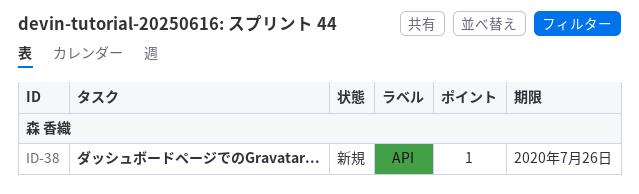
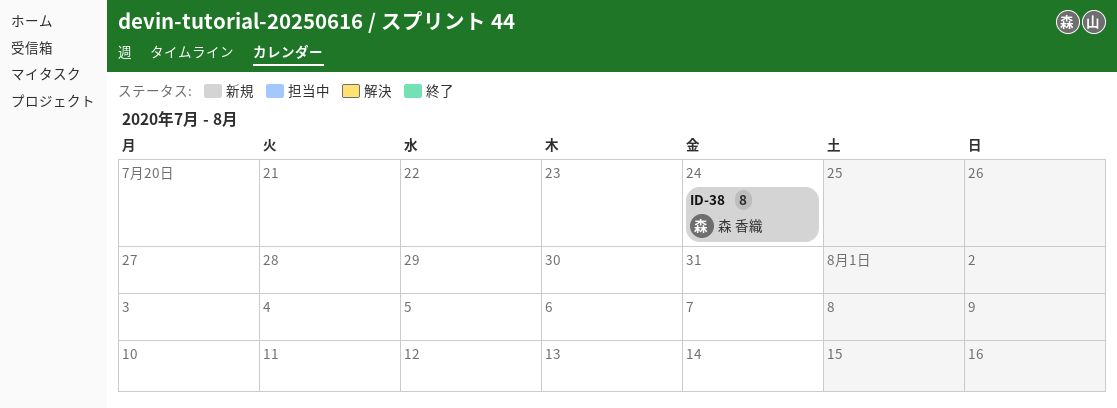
ID-38, estimate: 1 -> 8
ID-38, due: Jul 26 -> Jul 24

